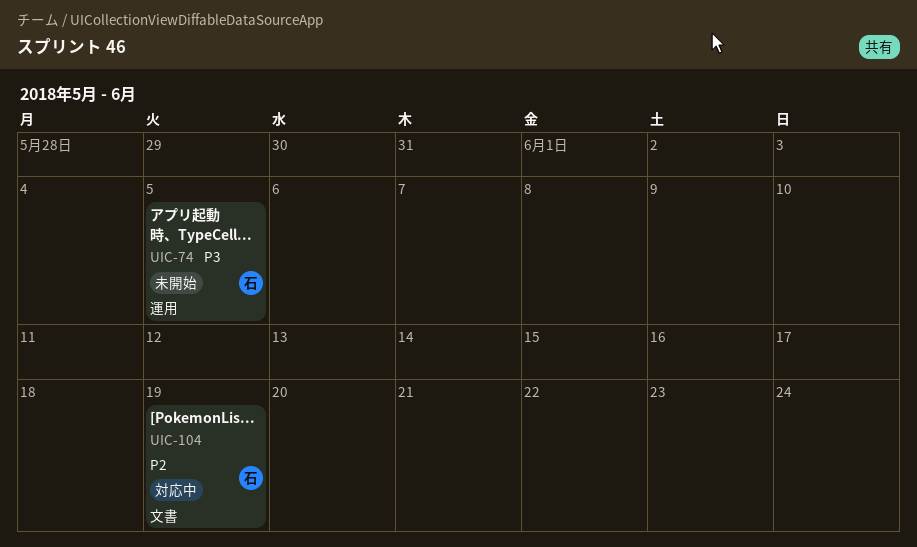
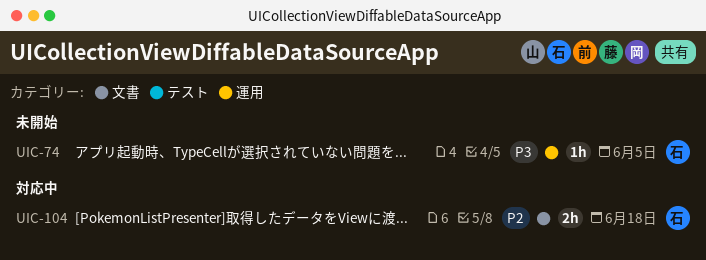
UIC-104, due: Jun 19 -> Jun 18

